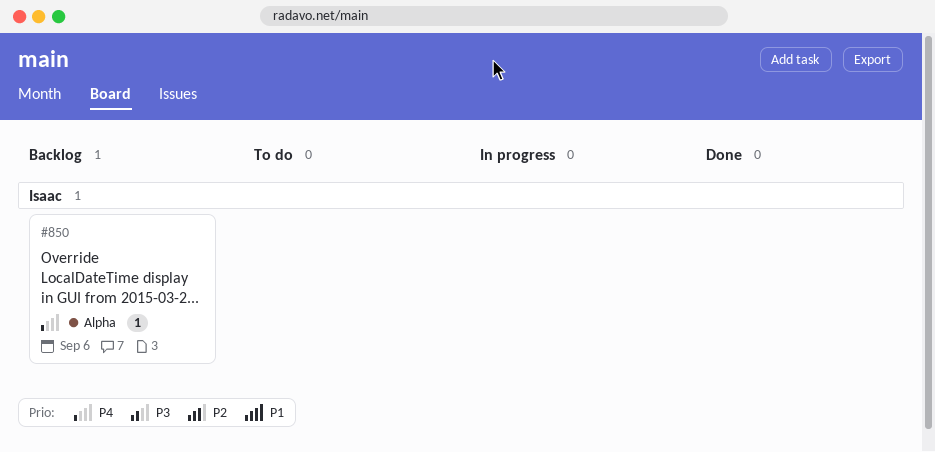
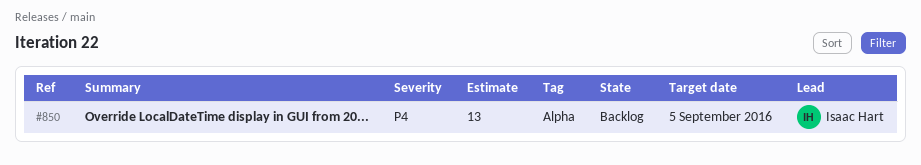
#850, estimate: 1 -> 13
#850, due: Sep 6 -> Sep 5

